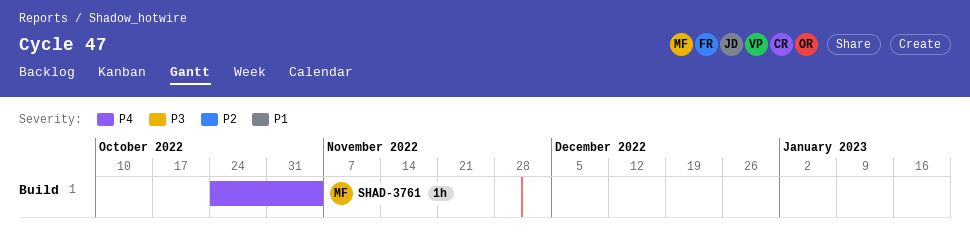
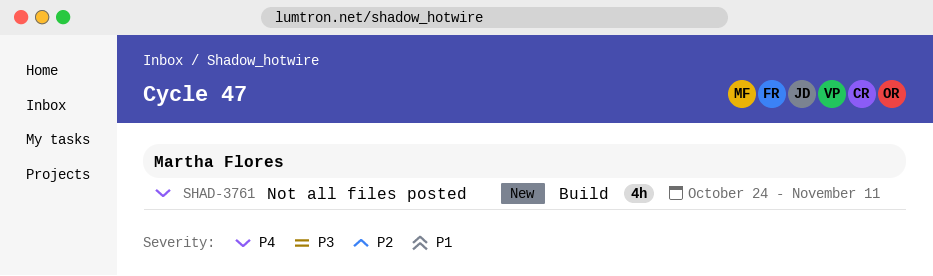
SHAD-3761, estimate: 1h -> 4h
SHAD-3761, due: Nov 4 -> Nov 11

